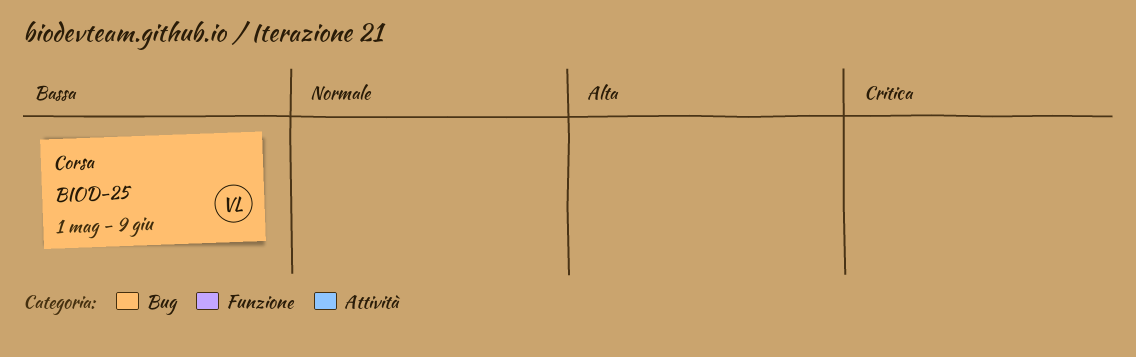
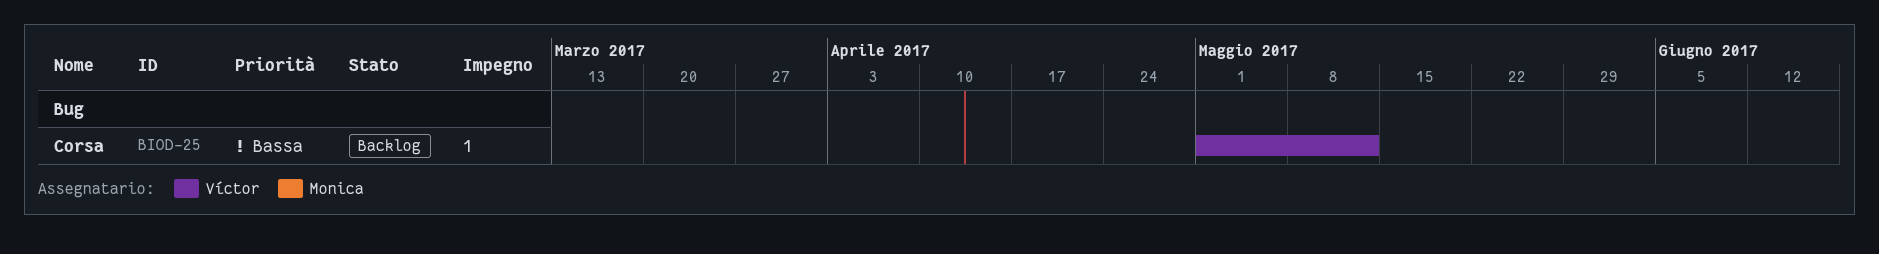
BIOD-25, due: Jun 9 -> May 12

